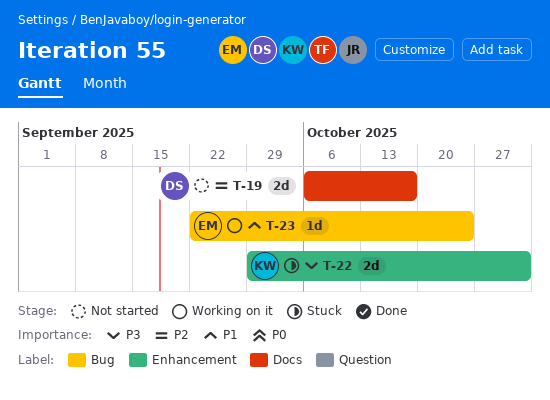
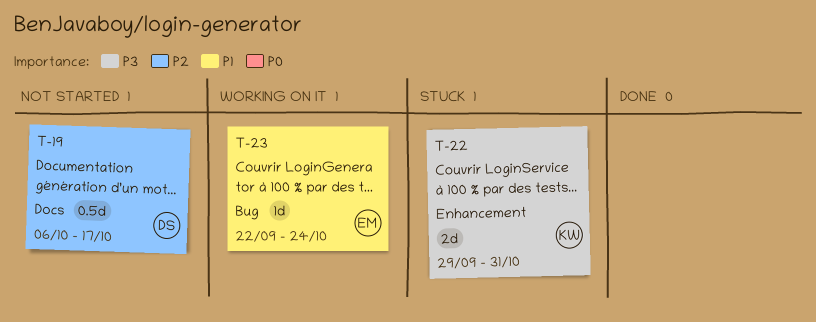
T-19, estimate: 2d -> 0.5d

